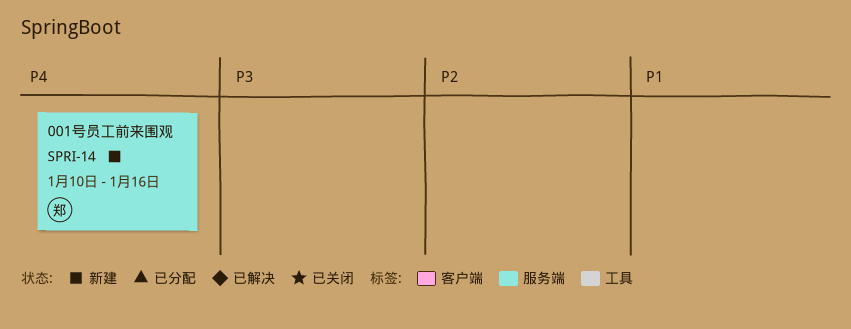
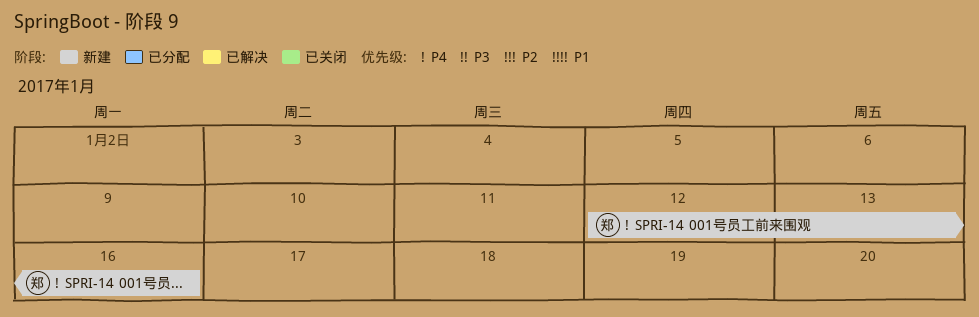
SPRI-14, start: Jan 10 -> Jan 12

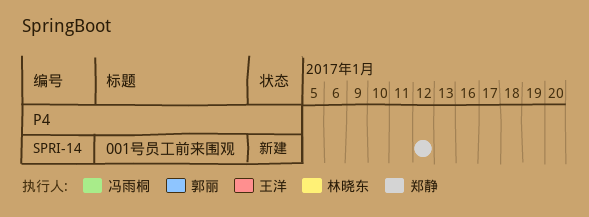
SPRI-14, due: Jan 16 -> Jan 12

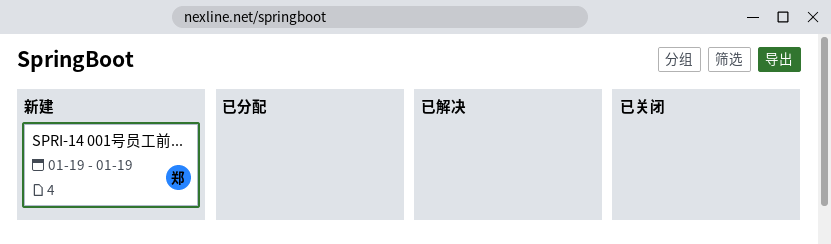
SPRI-14, start: Jan 12 -> Jan 19
SPRI-14, due: Jan 12 -> Jan 19

